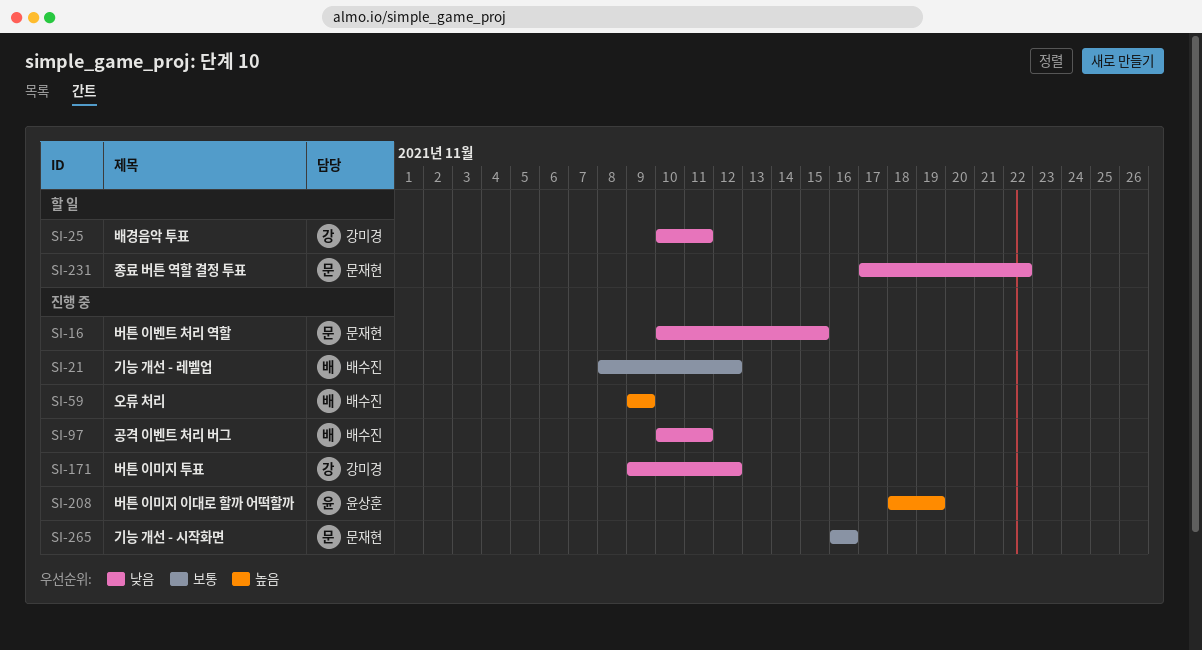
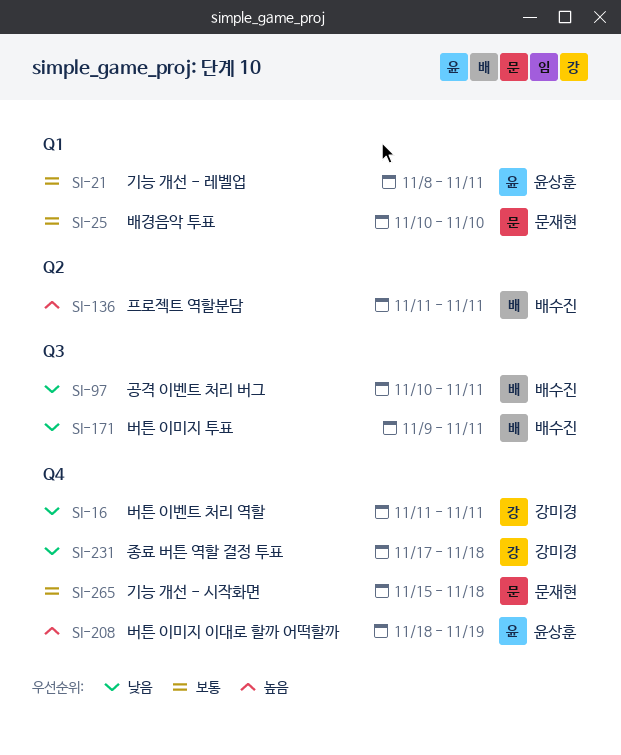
SI-16, owner: 문재현 -> 강미경
SI-16, start: Nov 10 -> Nov 11
SI-16, due: Nov 15 -> Nov 11
SI-21, owner: 배수진 -> 윤상훈
SI-21, due: Nov 12 -> Nov 11
SI-25, owner: 강미경 -> 문재현
SI-25, priority: 낮음 -> 보통
SI-25, due: Nov 11 -> Nov 10
SI-59: present -> none
SI-136: none -> present
SI-171, owner: 강미경 -> 배수진
SI-171, due: Nov 12 -> Nov 11
SI-231, owner: 문재현 -> 강미경
SI-231, due: Nov 22 -> Nov 18
SI-265, start: Nov 16 -> Nov 15
SI-265, due: Nov 16 -> Nov 18

